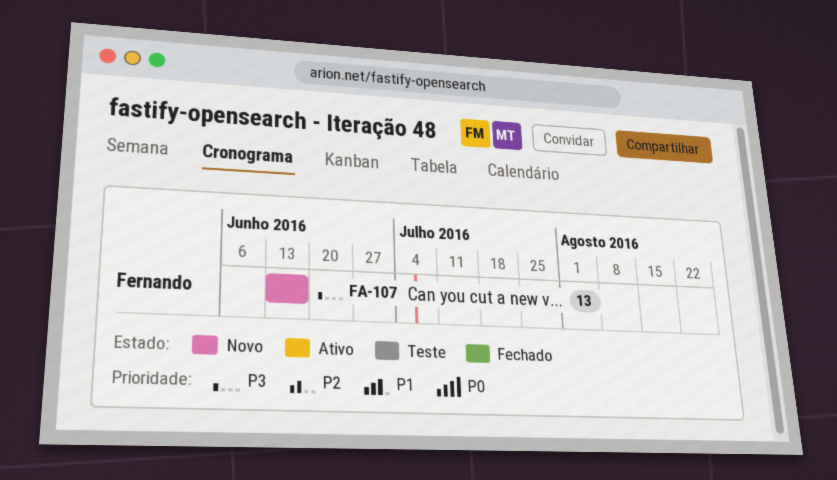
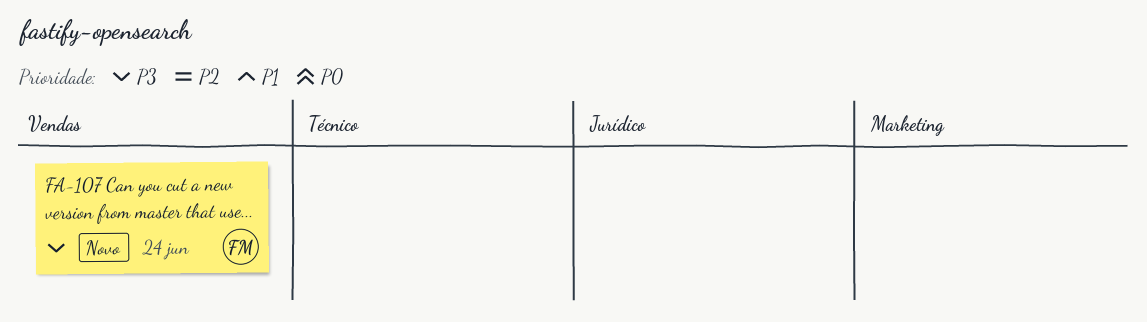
FA-107, due: Jun 17 -> Jun 24

